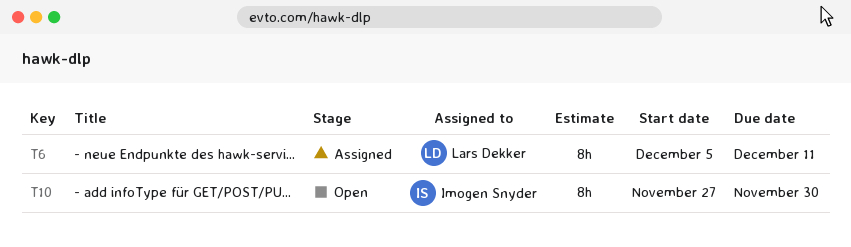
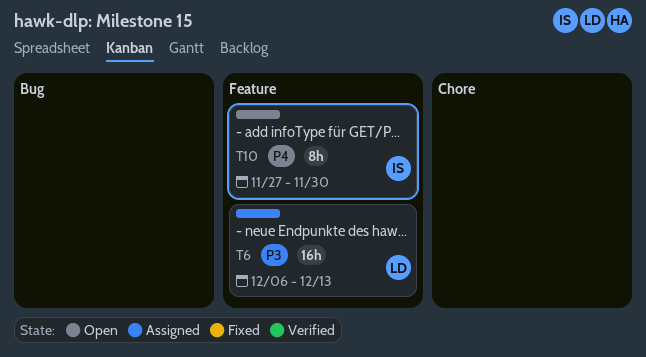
T6, estimate: 8h -> 16h
T6, start: Dec 5 -> Dec 6
T6, due: Dec 11 -> Dec 13

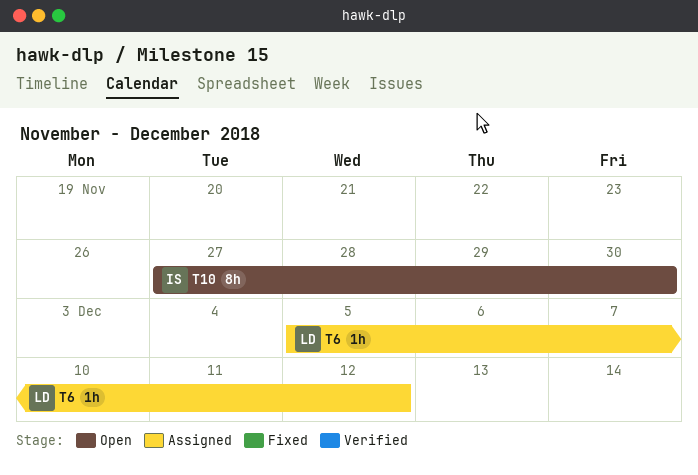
T6, estimate: 16h -> 1h
T6, start: Dec 6 -> Dec 5
T6, due: Dec 13 -> Dec 12

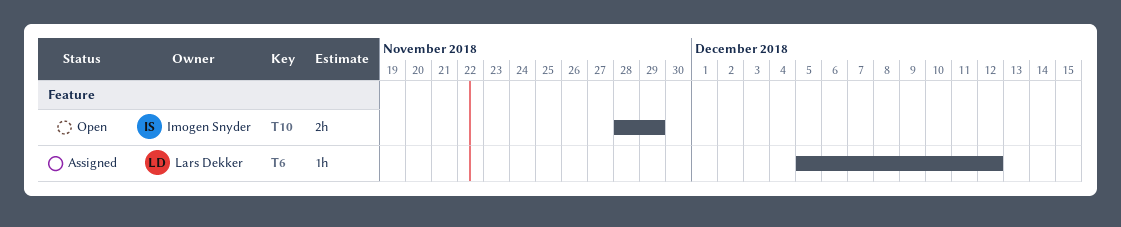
T10, estimate: 8h -> 2h
T10, start: Nov 27 -> Nov 28
T10, due: Nov 30 -> Nov 29

